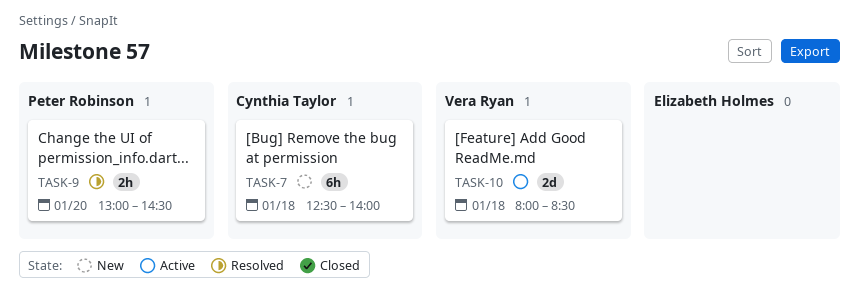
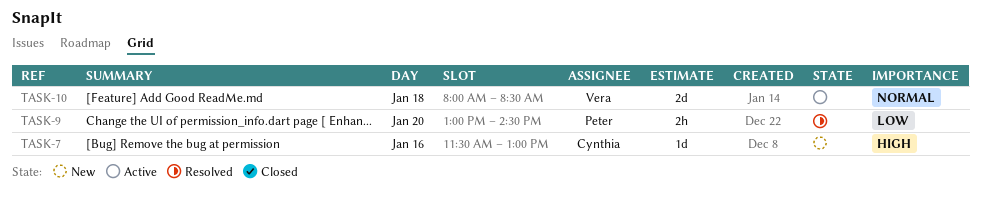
TASK-7, estimate: 6h -> 1d
TASK-7, day: Jan 18 -> Jan 16
TASK-7, begins: 12:30 -> 11:30
TASK-7, ends: 14:00 -> 13:00

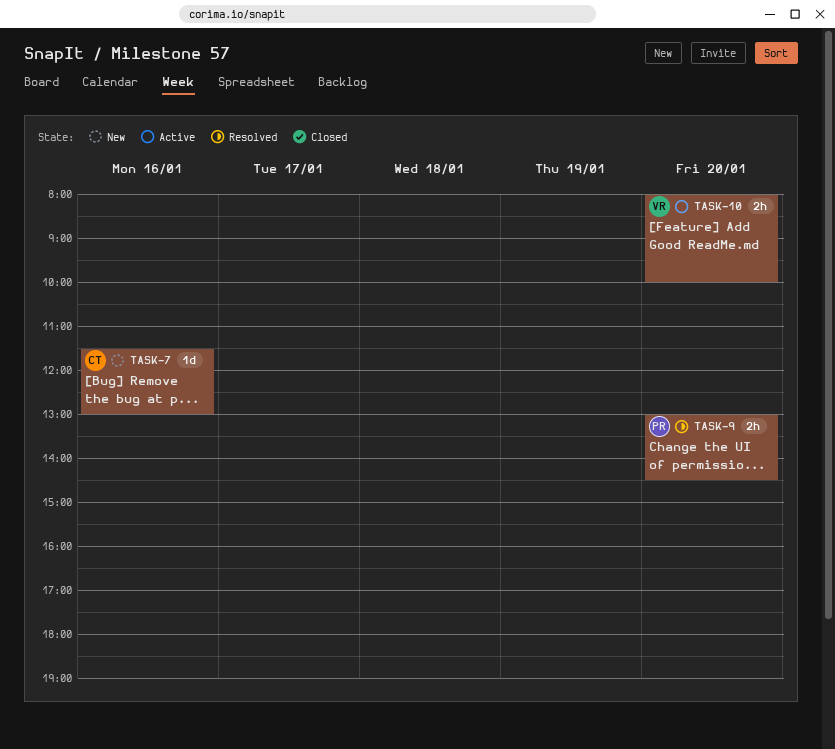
TASK-10, estimate: 2d -> 2h
TASK-10, day: Jan 18 -> Jan 20
TASK-10, ends: 08:30 -> 10:00

